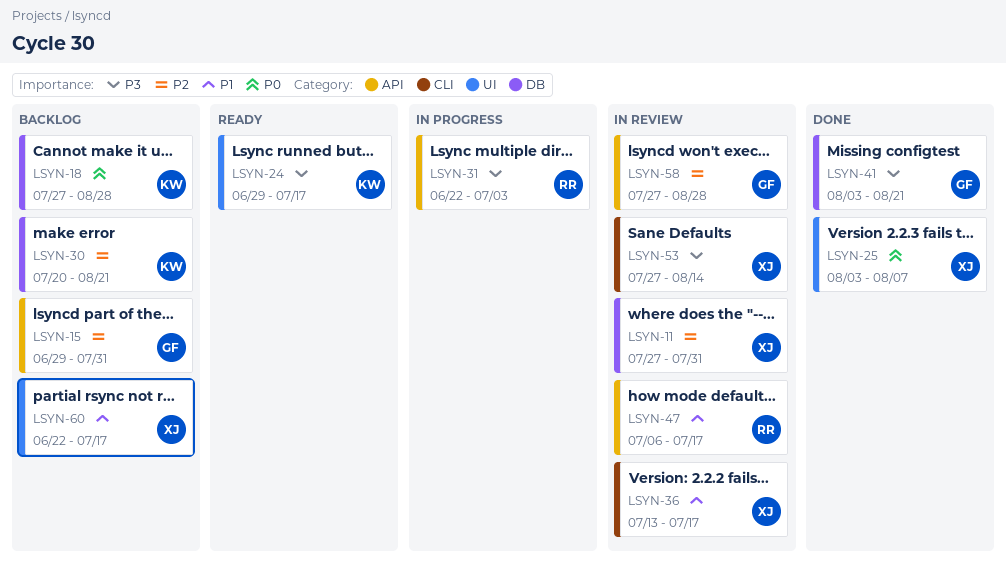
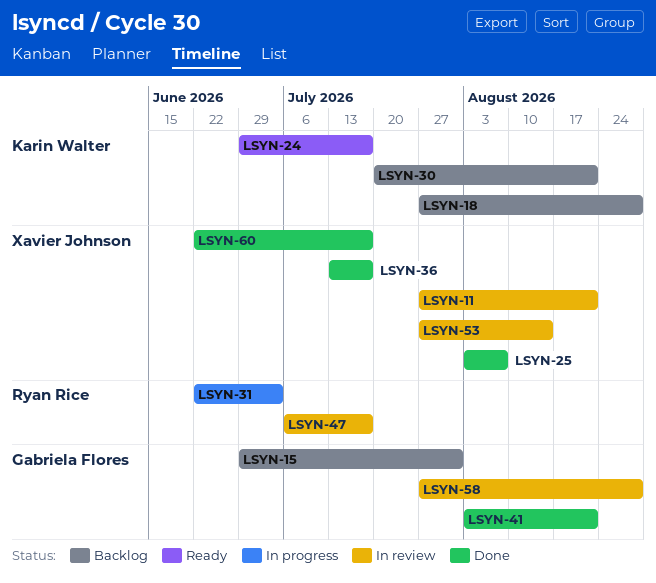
LSYN-11, due: Jul 31 -> Aug 21
LSYN-36, status: In review -> Done
LSYN-60, status: Backlog -> Done

